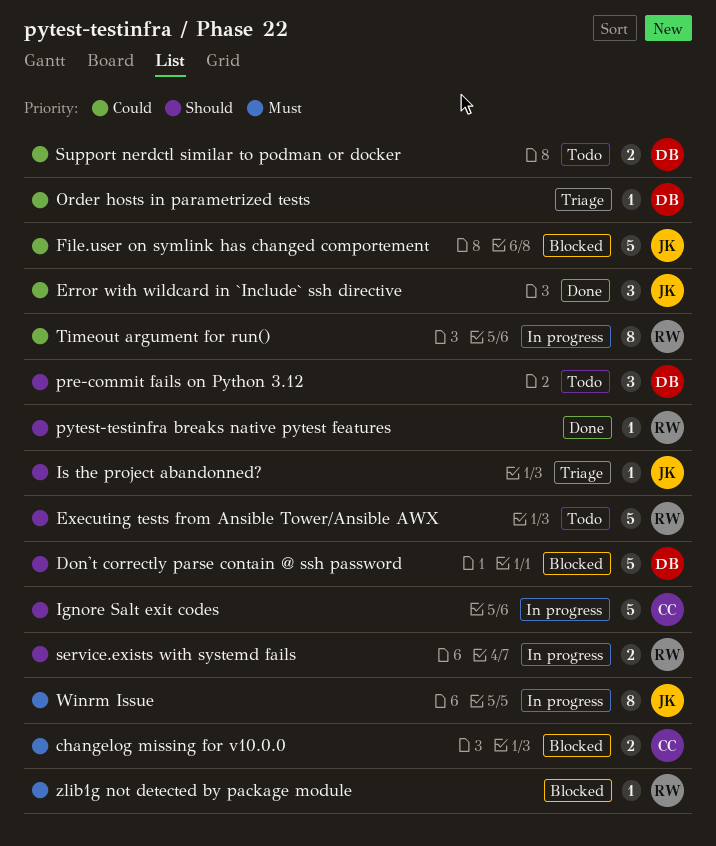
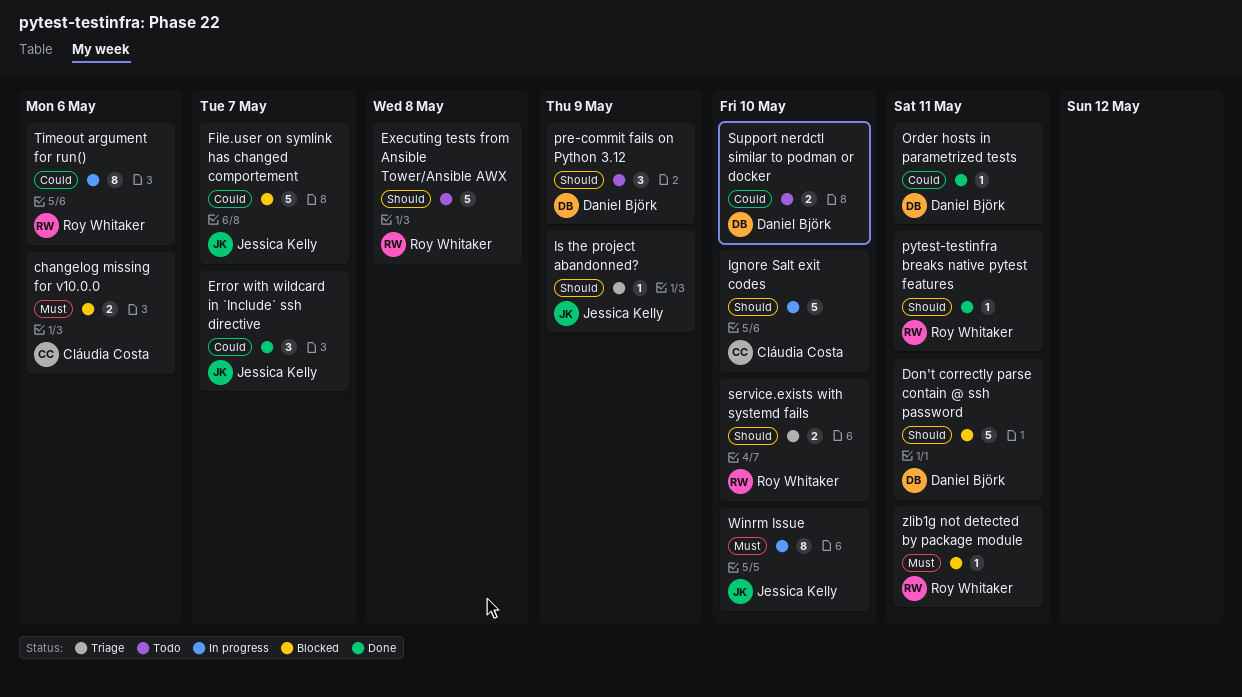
Order hosts in parametrized tests, status: Triage -> Done
service.exists with systemd fails, status: In progress -> Triage

